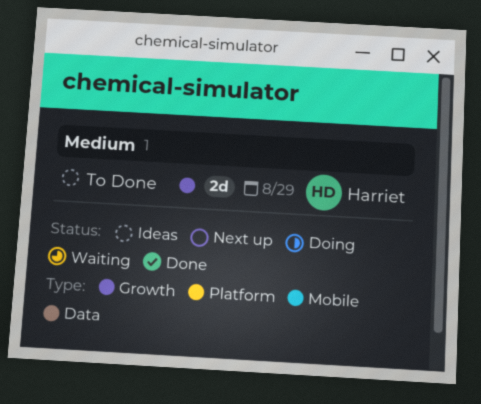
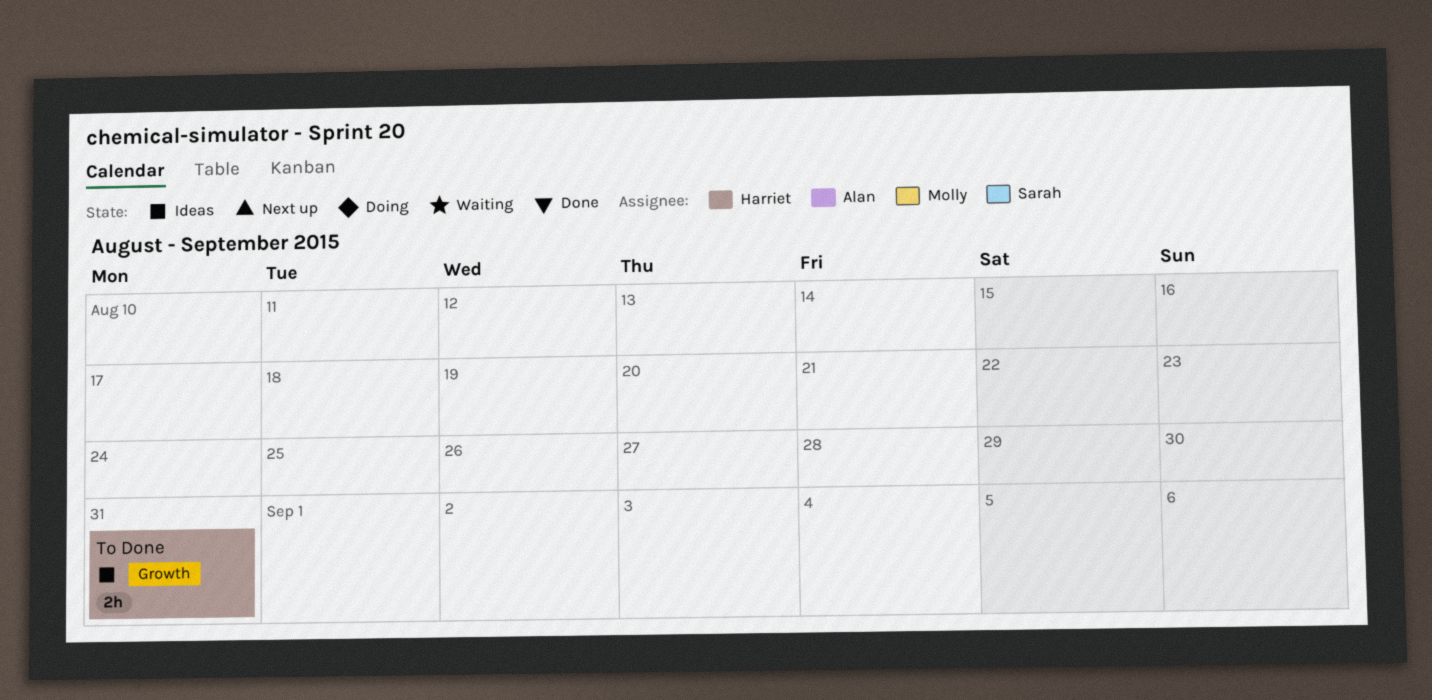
To Done, estimate: 2d -> 2h
To Done, due: Aug 29 -> Aug 31

